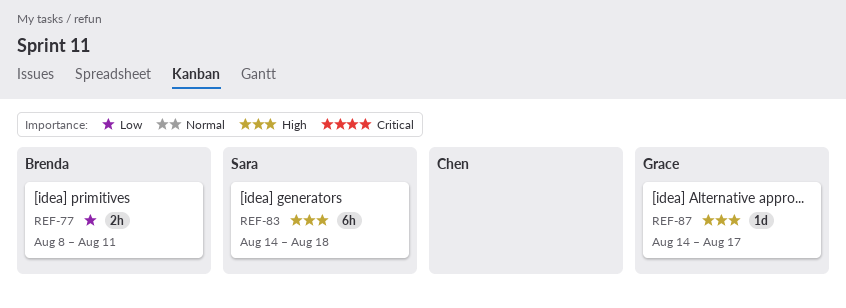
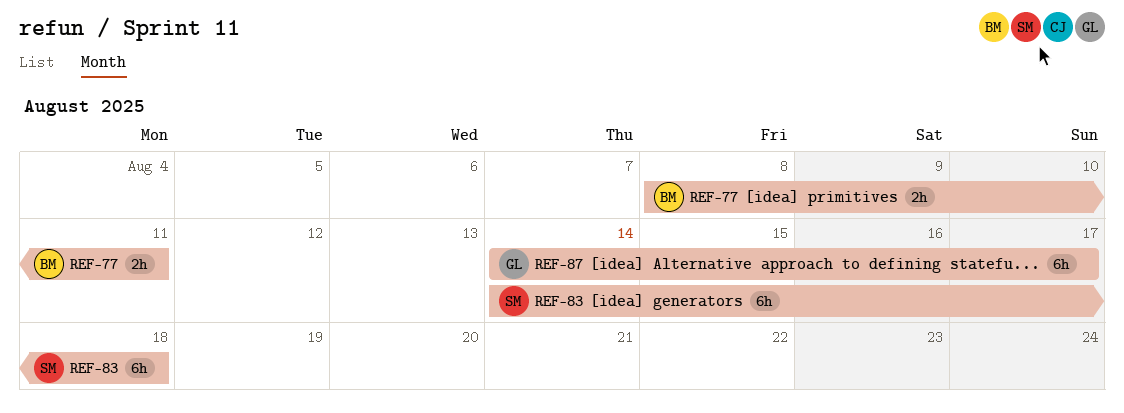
REF-87, estimate: 1d -> 6h

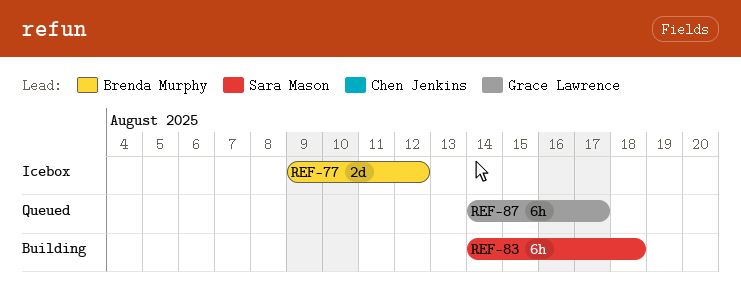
REF-77, estimate: 2h -> 2d
REF-77, start: Aug 8 -> Aug 9
REF-77, due: Aug 11 -> Aug 12

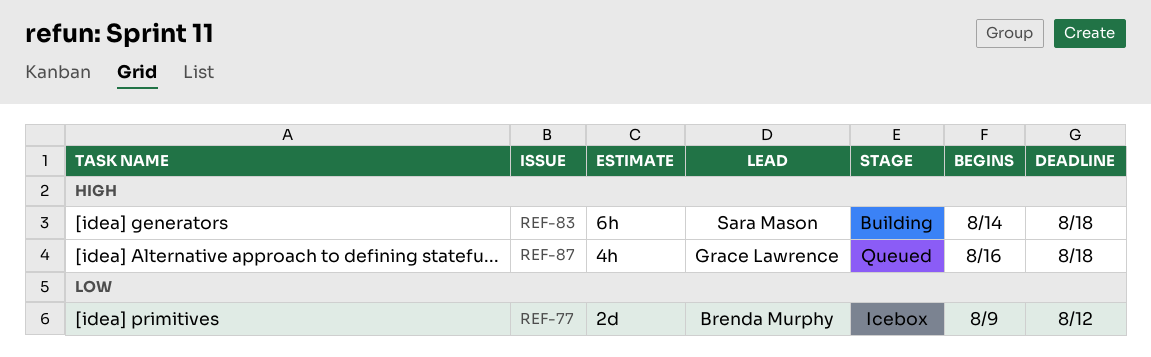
REF-87, estimate: 6h -> 4h
REF-87, start: Aug 14 -> Aug 16
REF-87, due: Aug 17 -> Aug 18

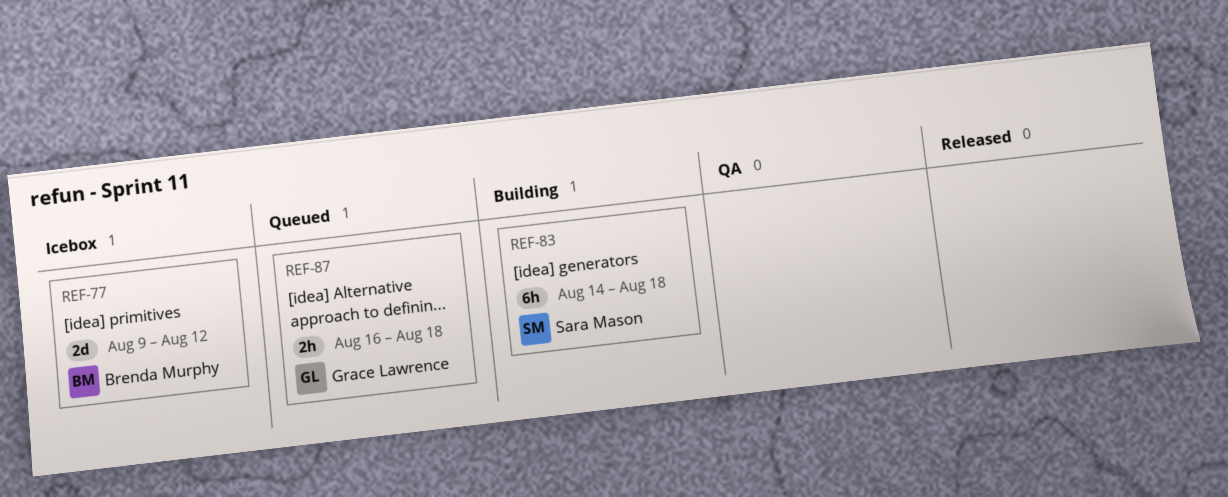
REF-87, estimate: 4h -> 2h

